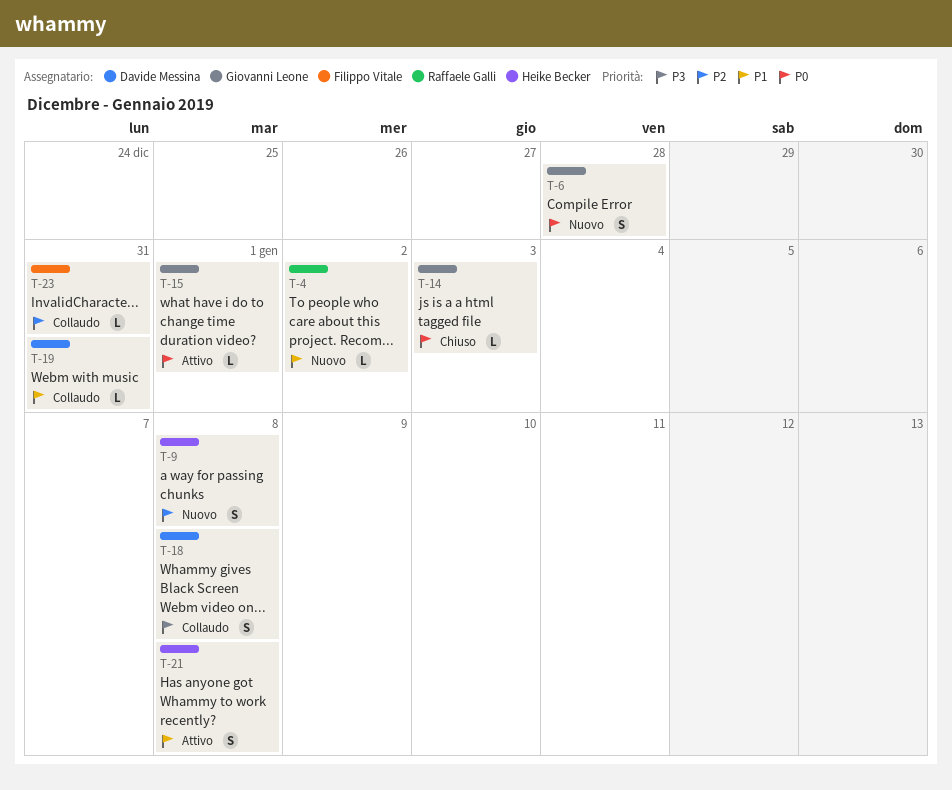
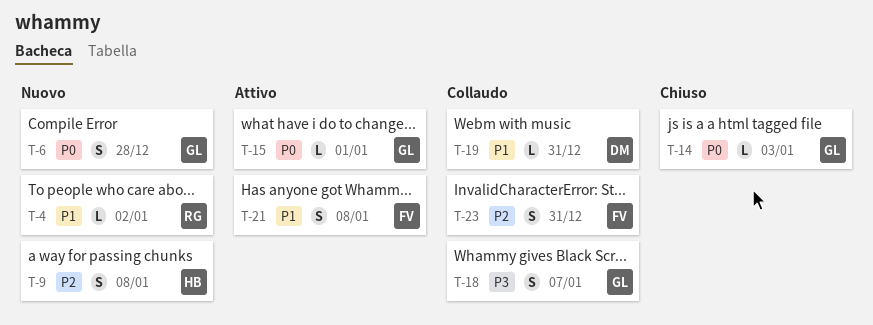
T-18, owner: Davide Messina -> Giovanni Leone
T-18, due: Jan 8 -> Jan 7
T-21, owner: Heike Becker -> Filippo Vitale
T-23, estimate: L -> S

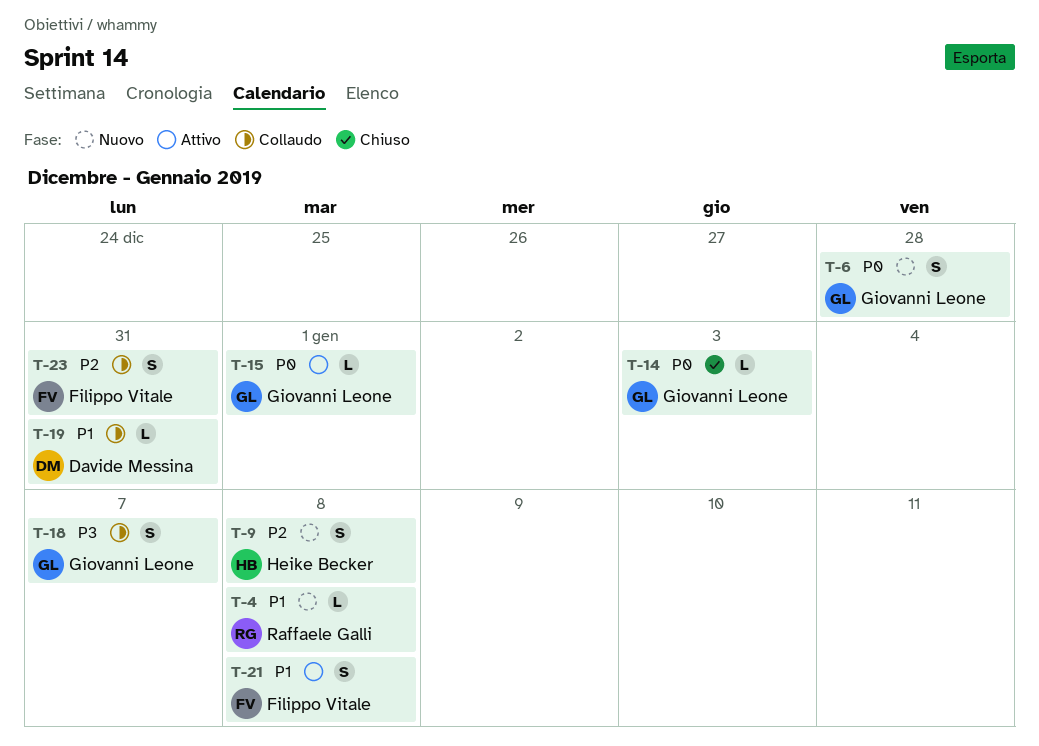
T-4, due: Jan 2 -> Jan 8

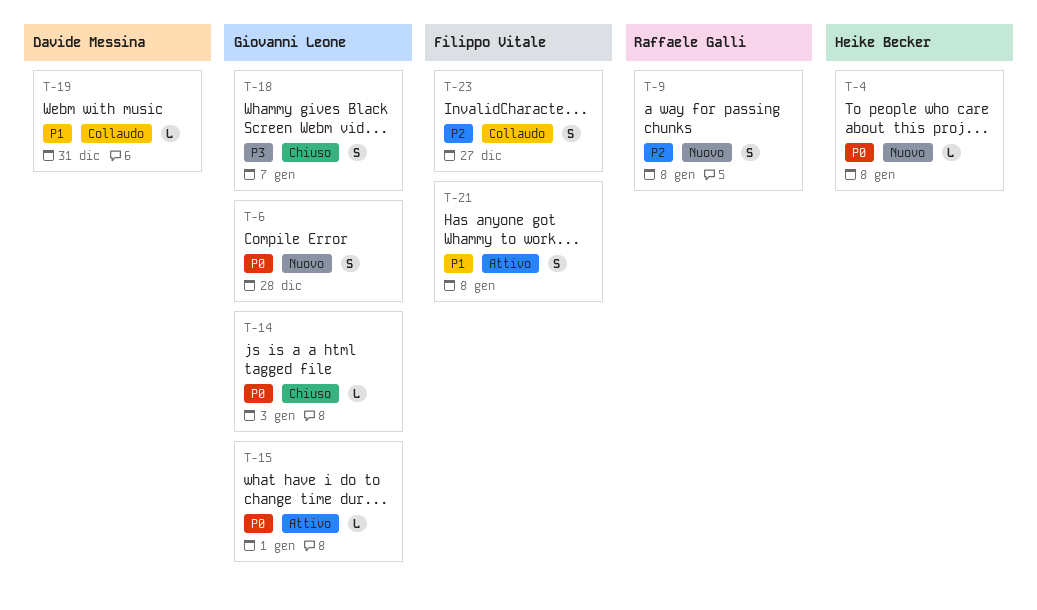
T-4, owner: Raffaele Galli -> Heike Becker
T-4, priority: P1 -> P0
T-9, owner: Heike Becker -> Raffaele Galli
T-18, status: Collaudo -> Chiuso
T-23, due: Dec 31 -> Dec 27

